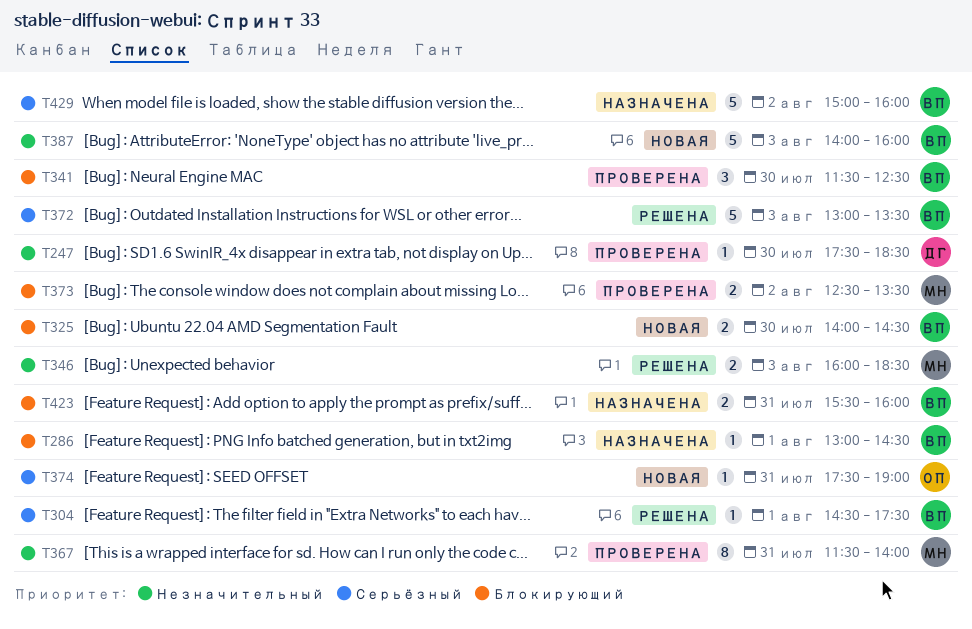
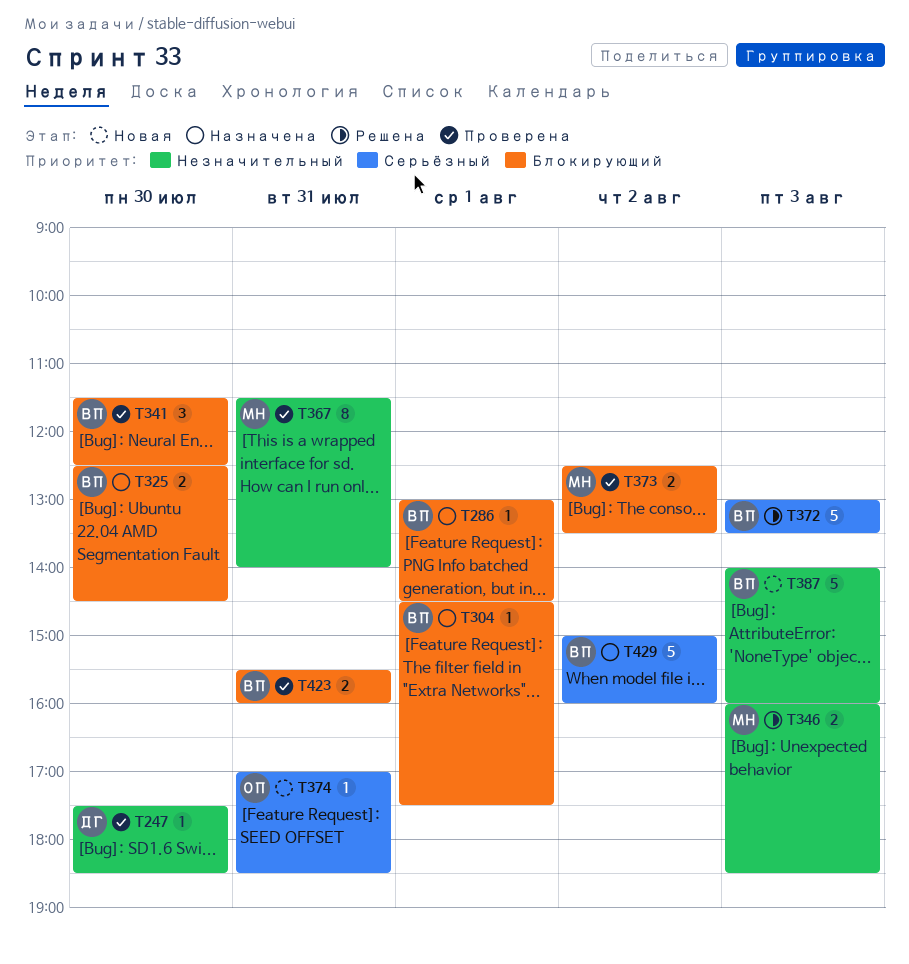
T304, status: Решена -> Назначена
T304, priority: Серьёзный -> Блокирующий
T325, status: Новая -> Назначена
T325, begins: 14:00 -> 12:30
T374, begins: 17:30 -> 17:00
T374, ends: 19:00 -> 18:30
T423, status: Назначена -> Проверена

